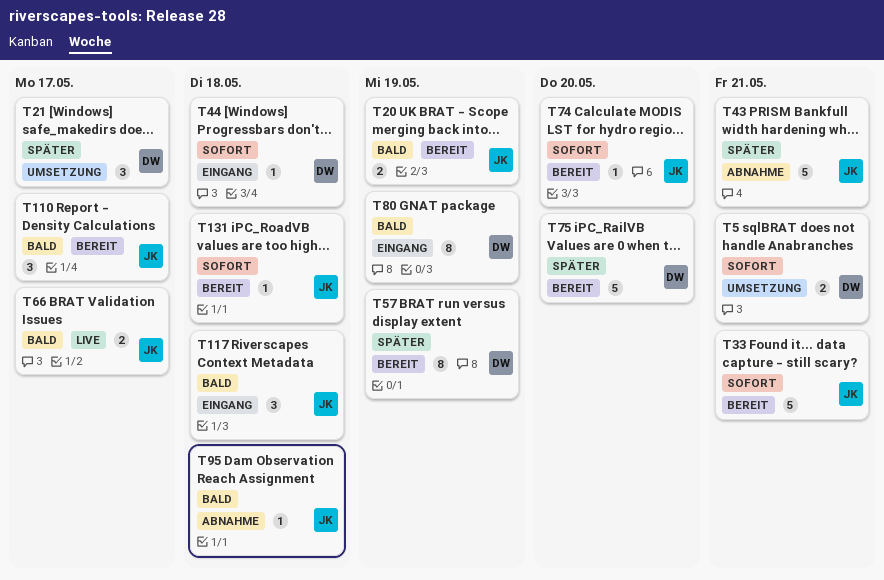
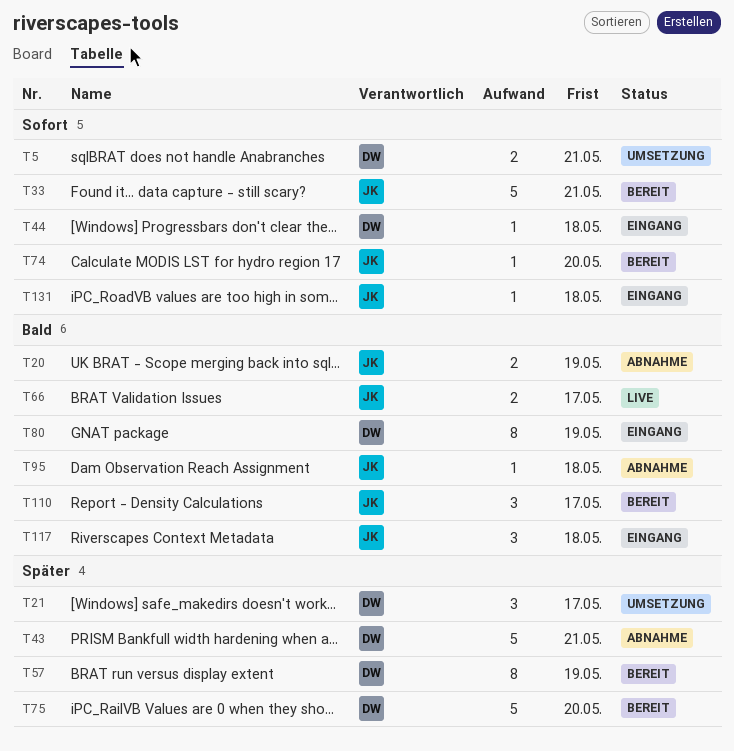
T20, status: Bereit -> Abnahme
T43, owner: JK -> DW
T131, status: Bereit -> Eingang

